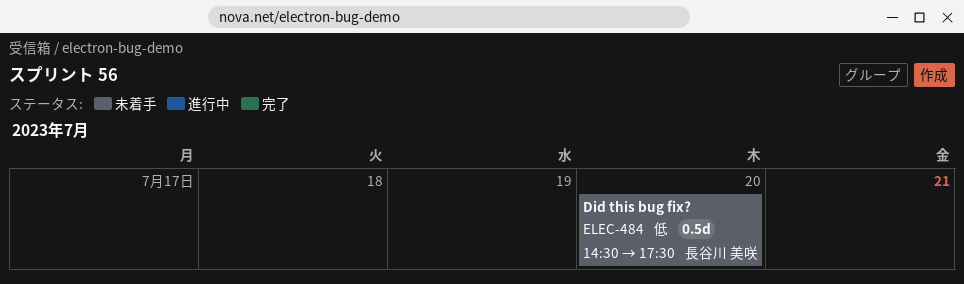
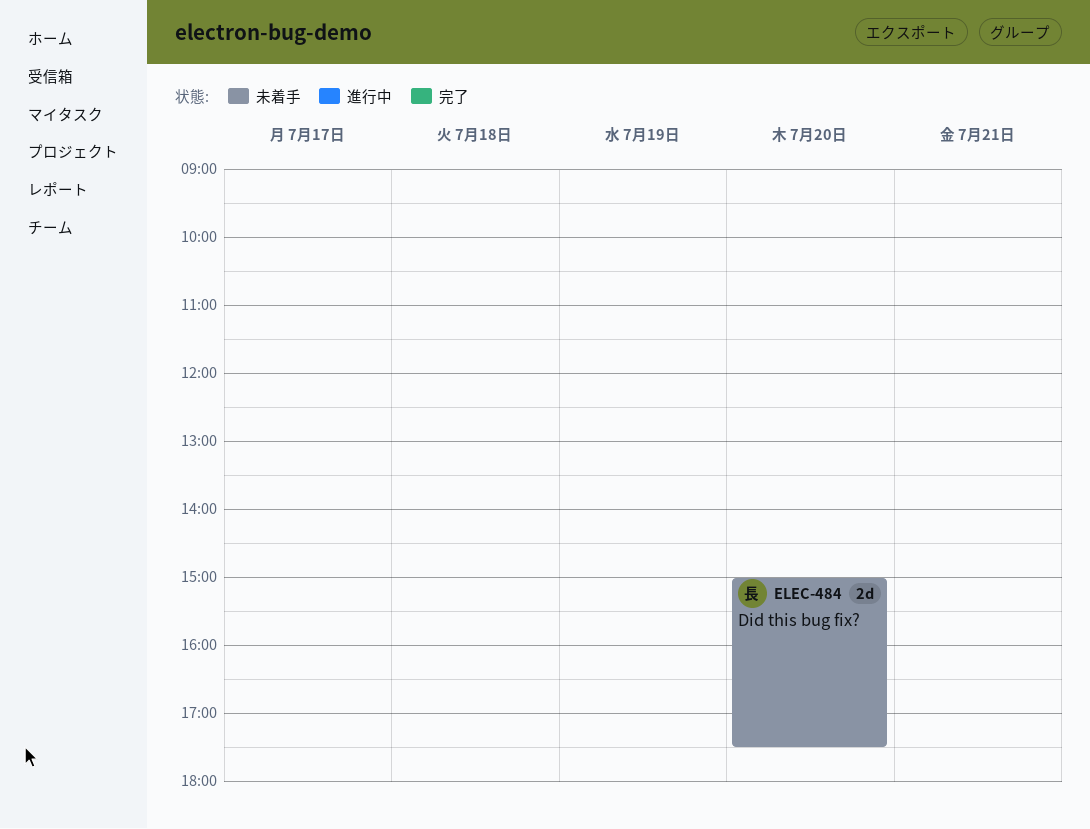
ELEC-484, estimate: 0.5d -> 2d
ELEC-484, begins: 14:30 -> 15:00

